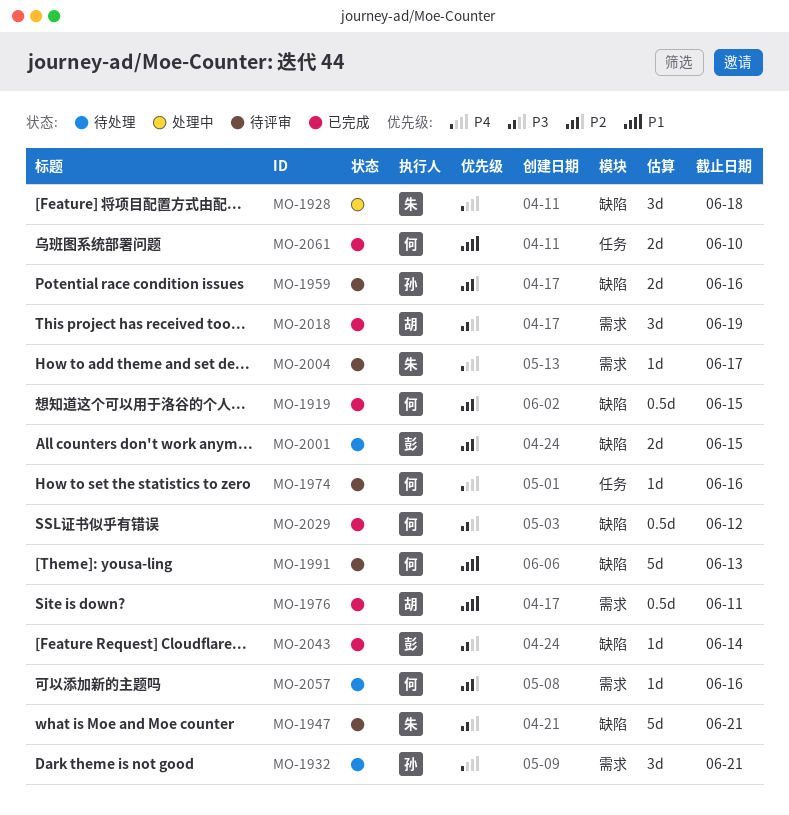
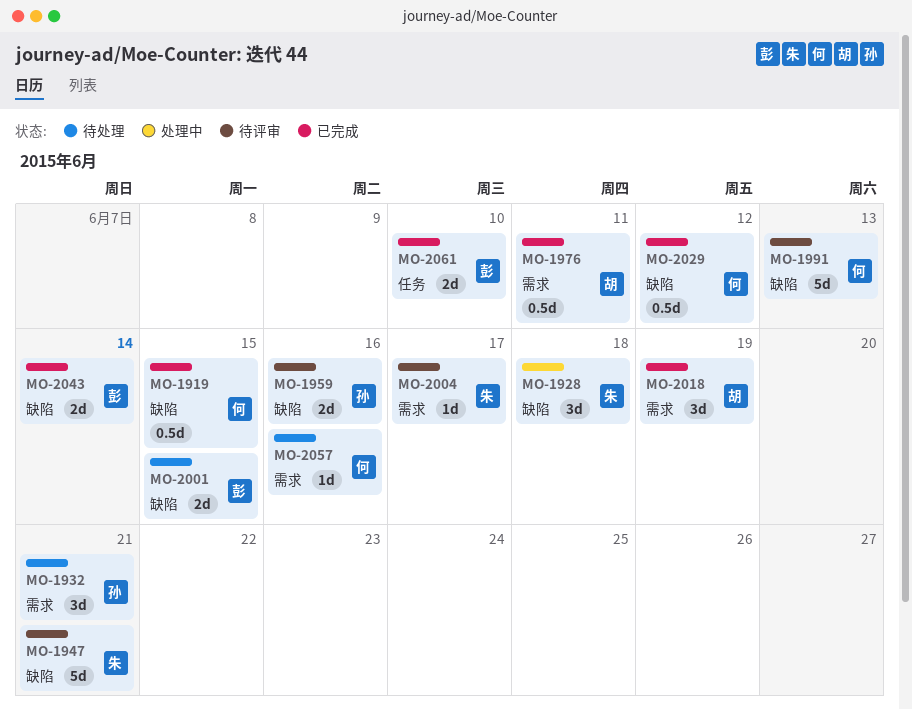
MO-1974: present -> none
MO-2043, estimate: 1d -> 2d
MO-2061, owner: 何 -> 彭

